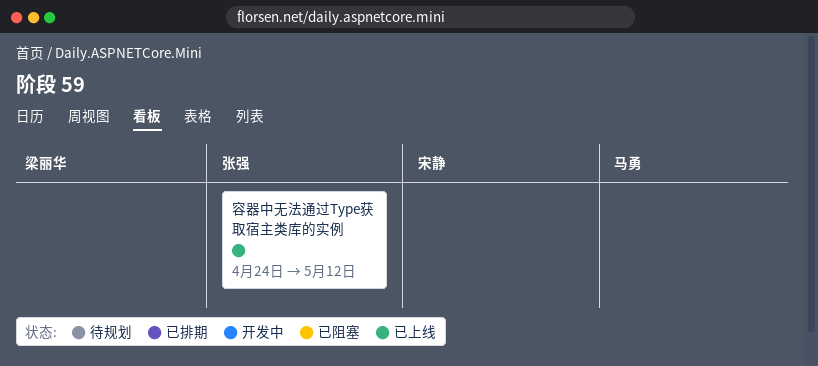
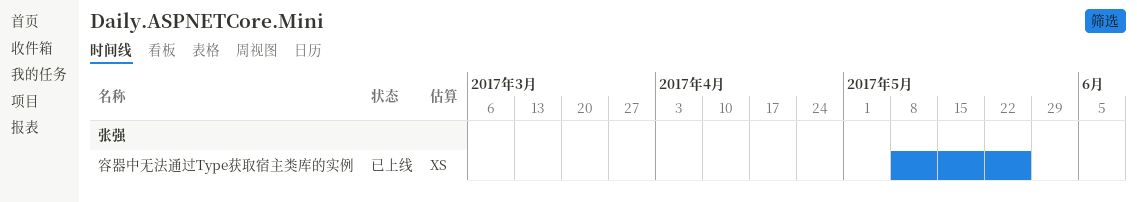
容器中无法通过Type获取宿主类库的实例, start: Apr 24 -> May 8
容器中无法通过Type获取宿主类库的实例, due: May 12 -> May 26

